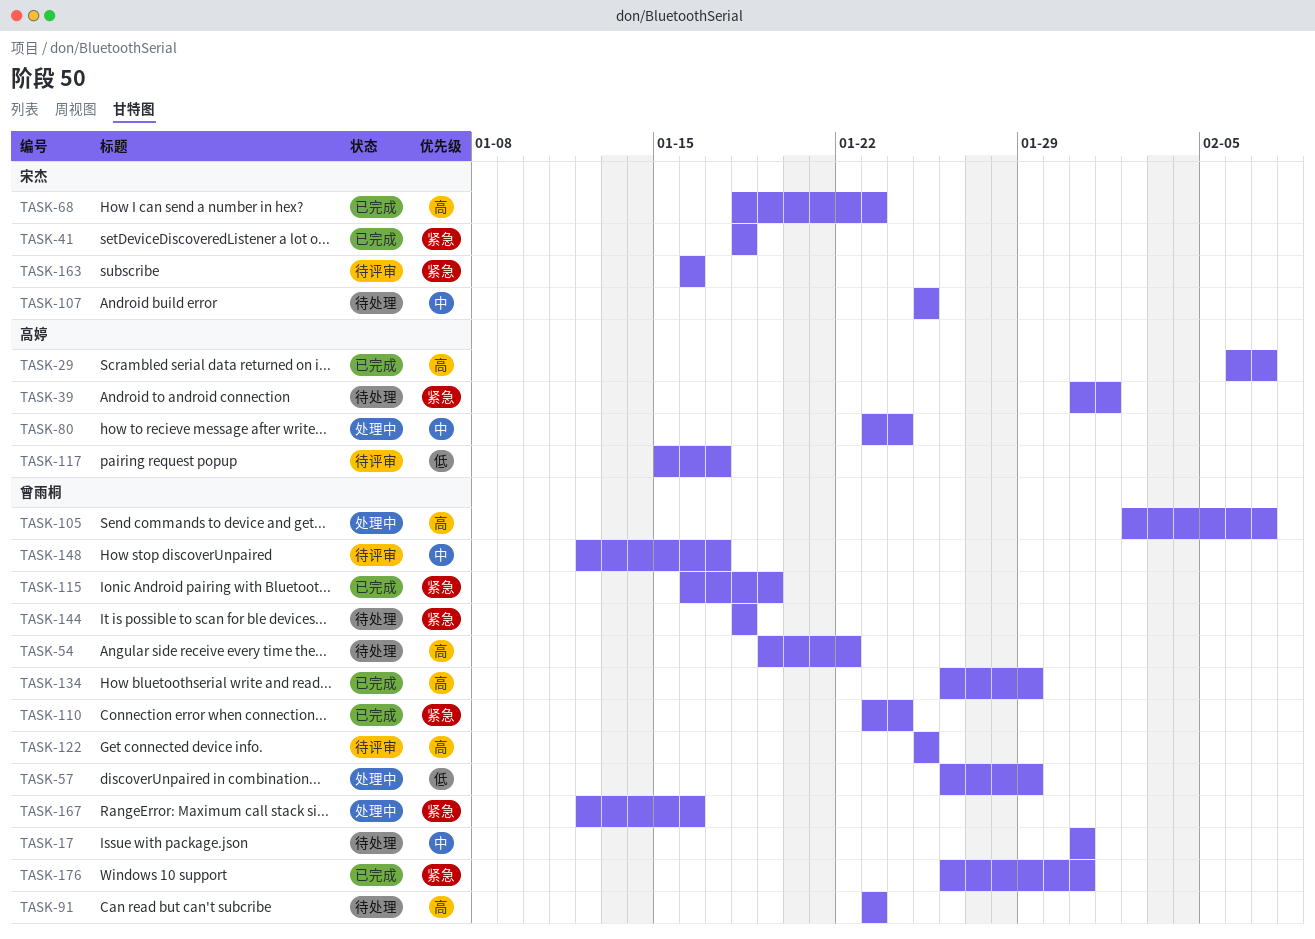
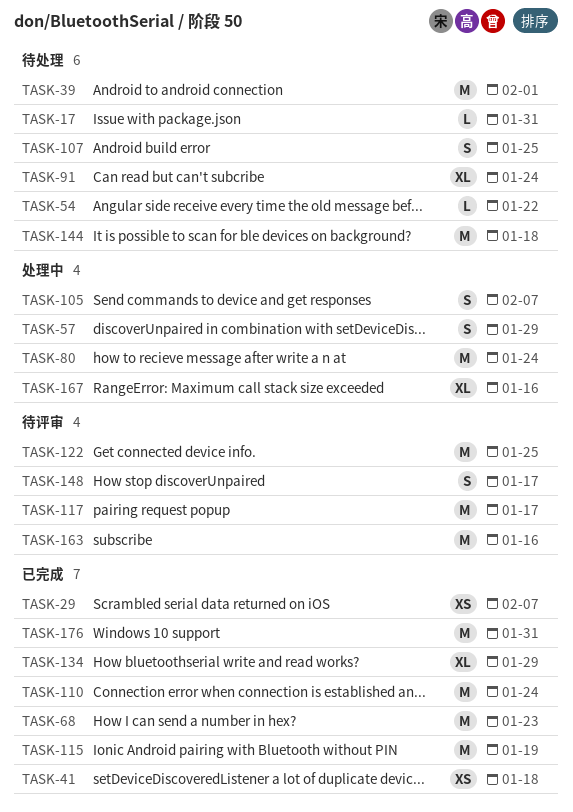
TASK-91, due: Jan 23 -> Jan 24

